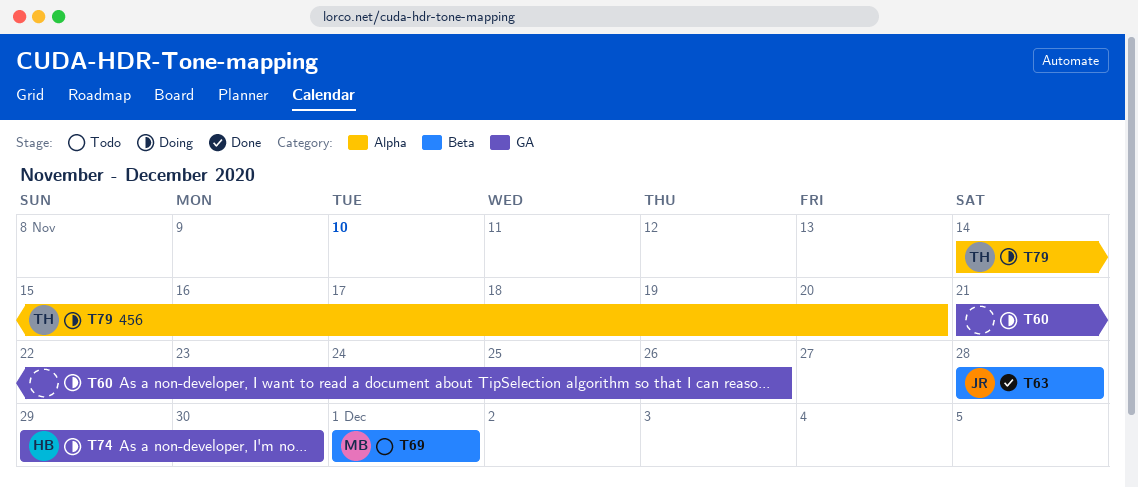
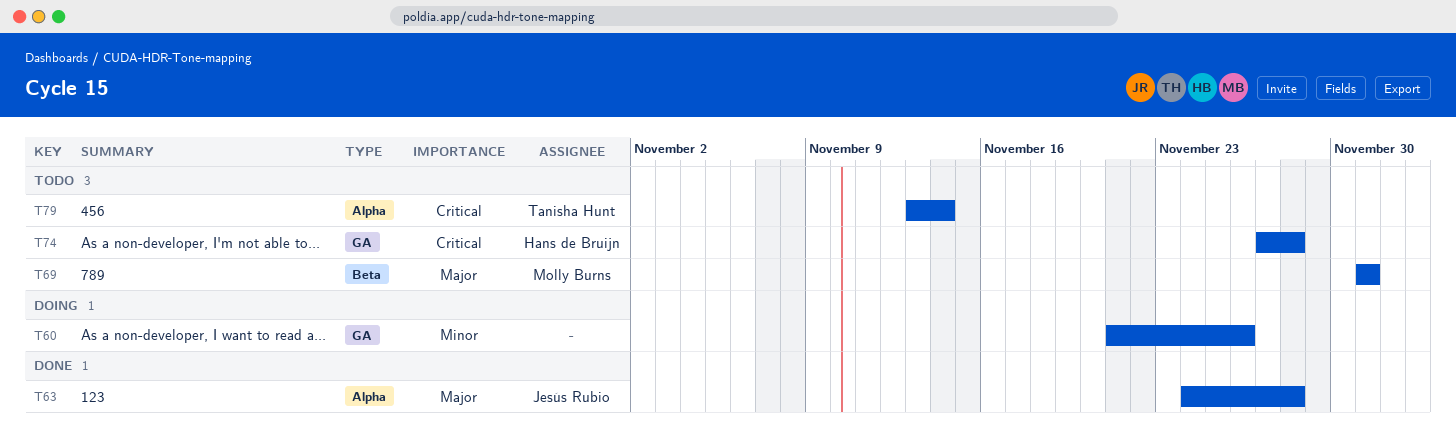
T63, label: Beta -> Alpha
T63, start: Nov 28 -> Nov 24
T74, status: Doing -> Todo
T74, start: Nov 29 -> Nov 27
T74, due: Nov 30 -> Nov 28
T79, status: Doing -> Todo
T79, start: Nov 14 -> Nov 13
T79, due: Nov 20 -> Nov 14

